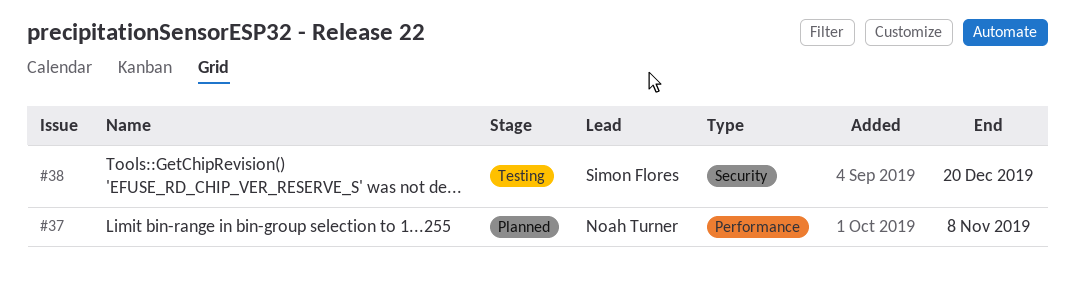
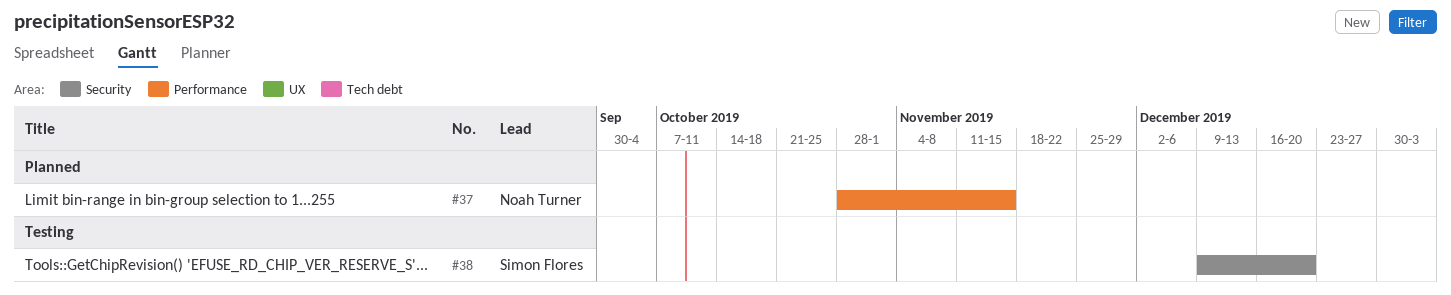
#37, due: Nov 8 -> Nov 15

